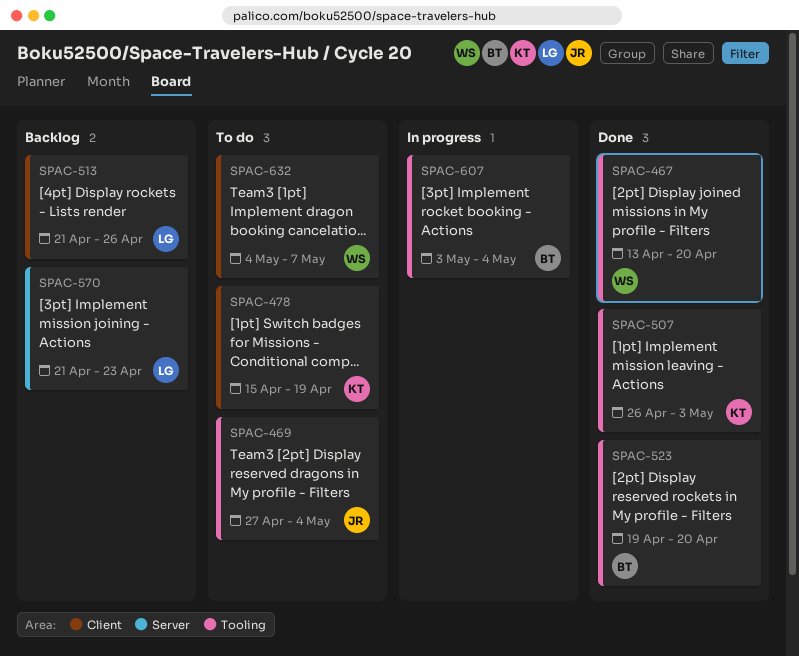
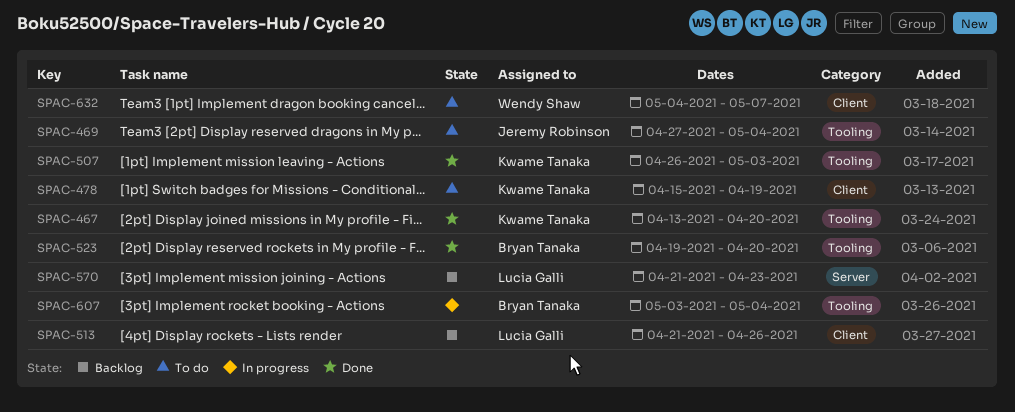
SPAC-467, owner: Wendy Shaw -> Kwame Tanaka

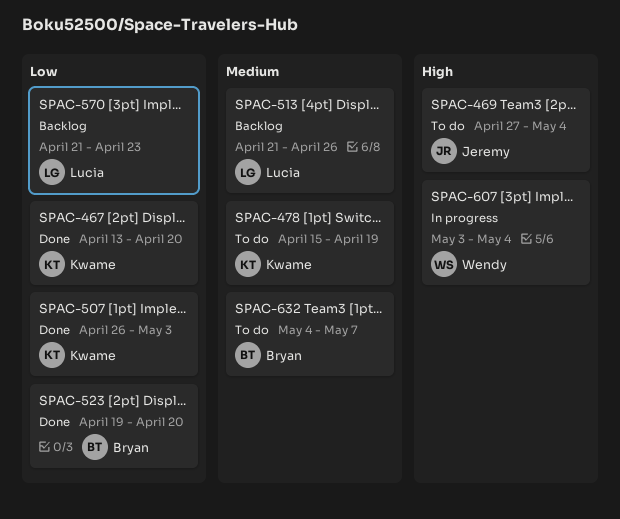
SPAC-607, owner: Bryan Tanaka -> Wendy Shaw
SPAC-632, owner: Wendy Shaw -> Bryan Tanaka

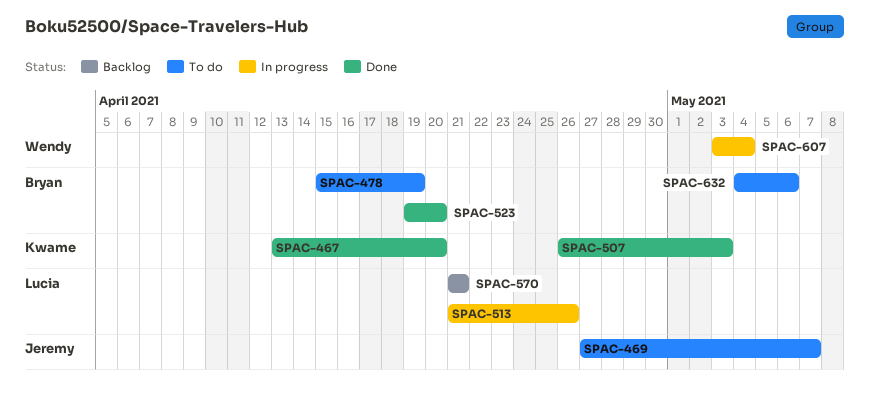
SPAC-469, due: May 4 -> May 7
SPAC-478, owner: Kwame -> Bryan
SPAC-513, status: Backlog -> In progress
SPAC-570, due: Apr 23 -> Apr 21
SPAC-632, due: May 7 -> May 6

